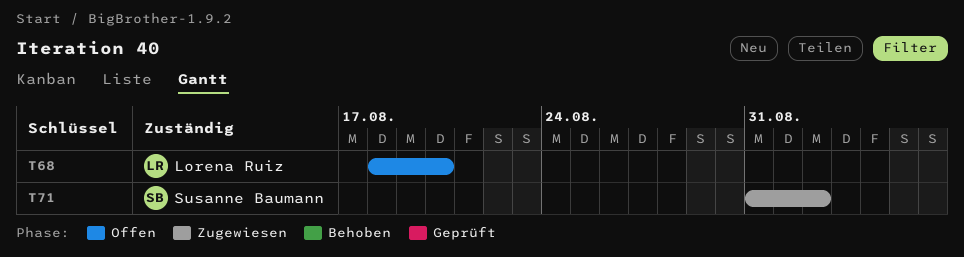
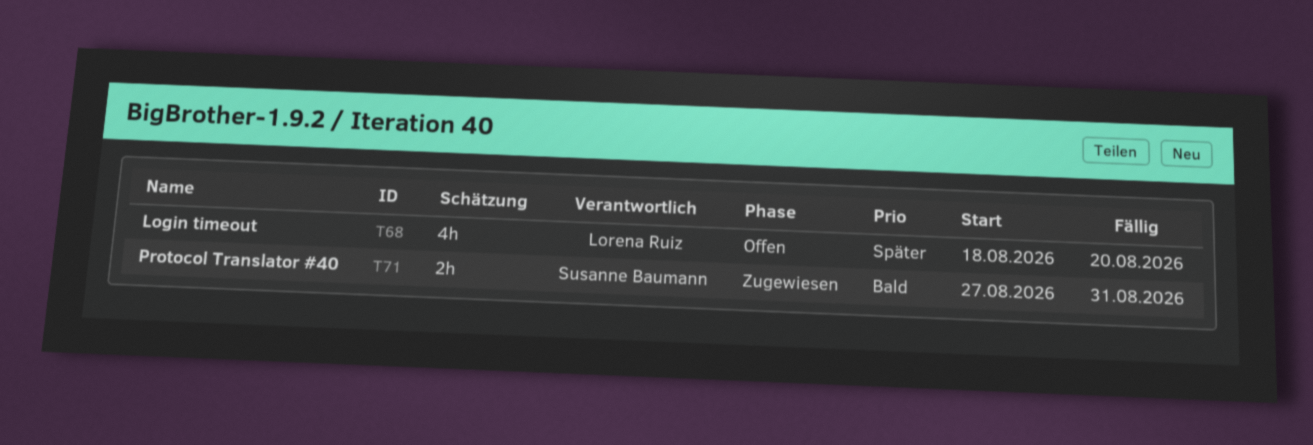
T71, start: Aug 31 -> Aug 27
T71, due: Sep 2 -> Aug 31

